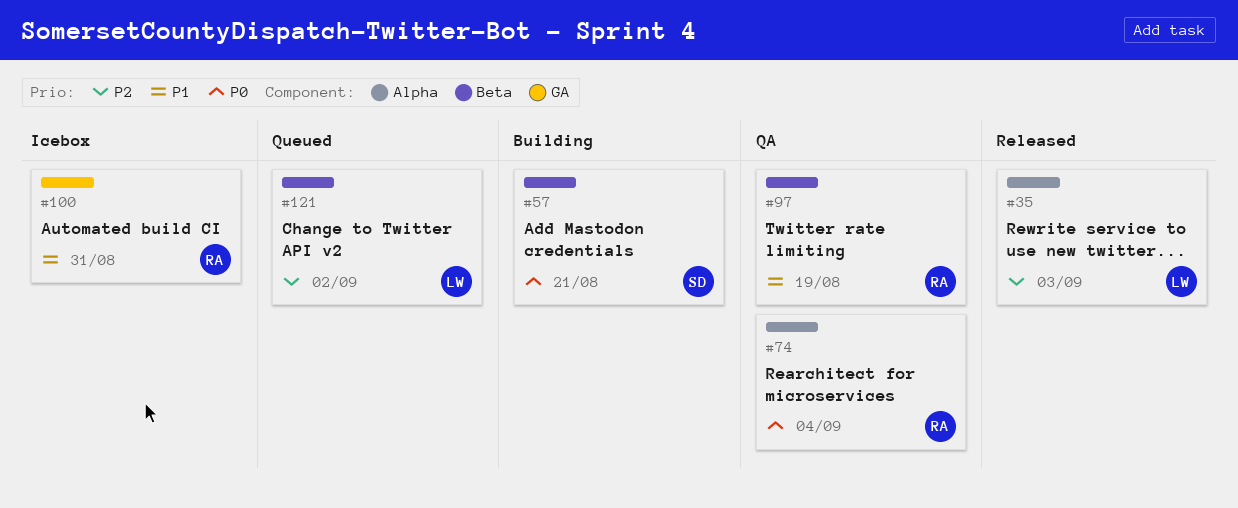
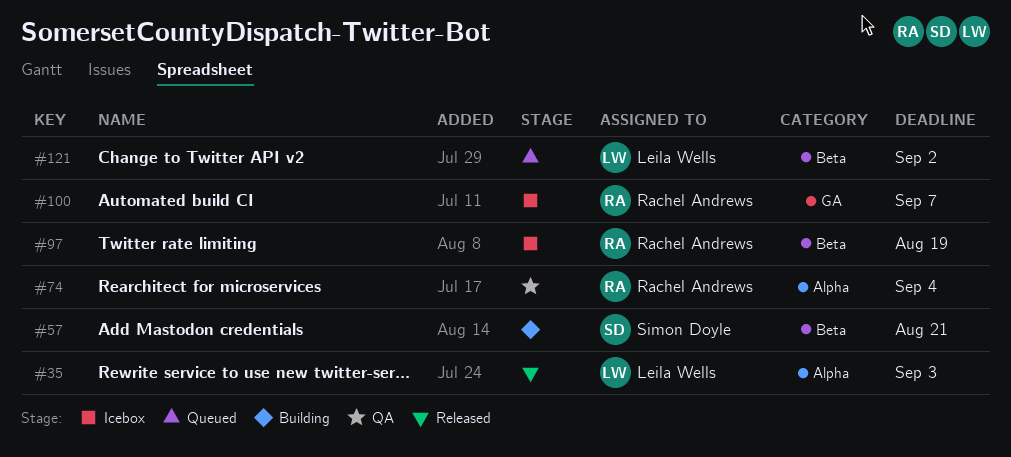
#97, status: QA -> Icebox
#100, due: Aug 31 -> Sep 7

